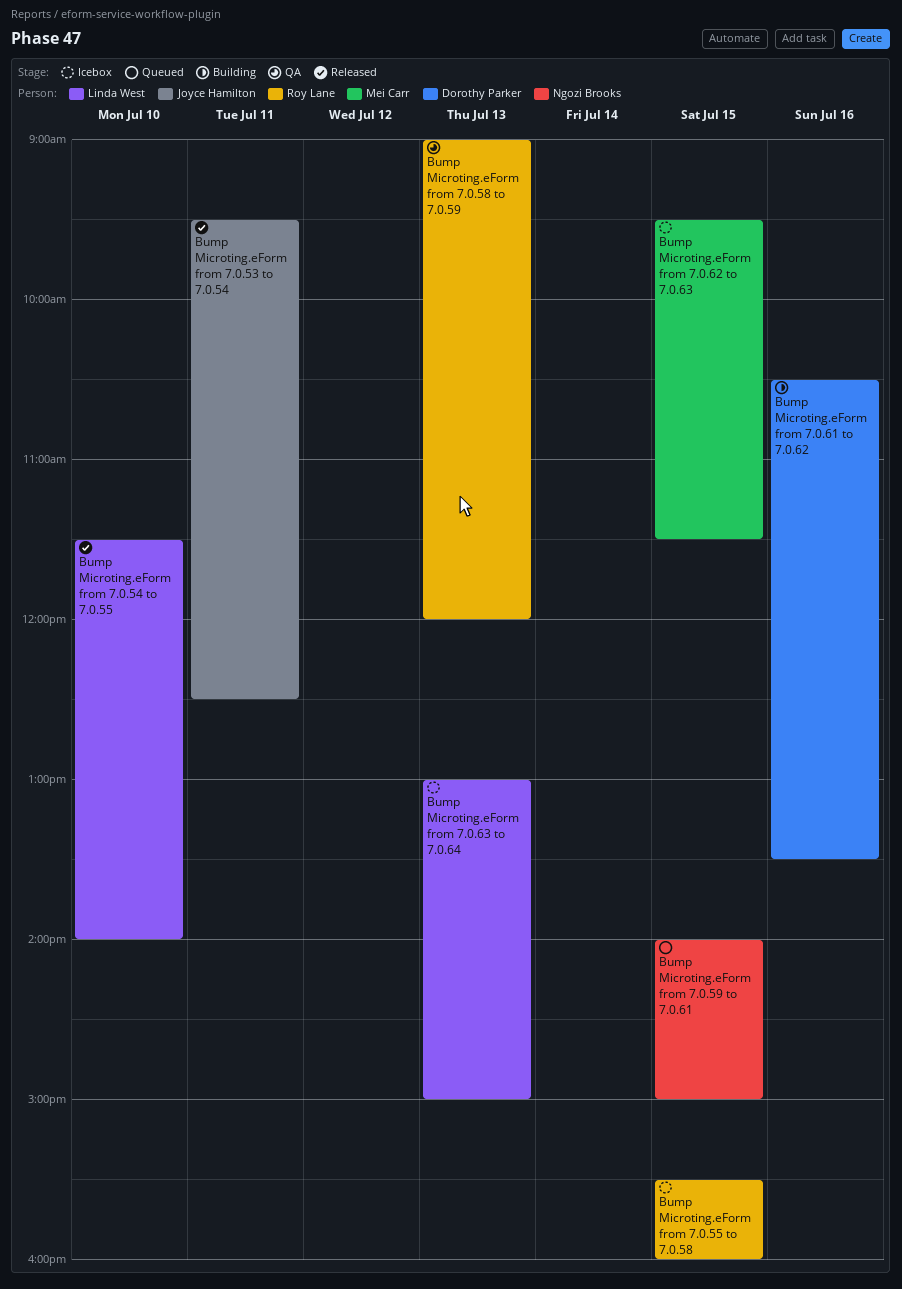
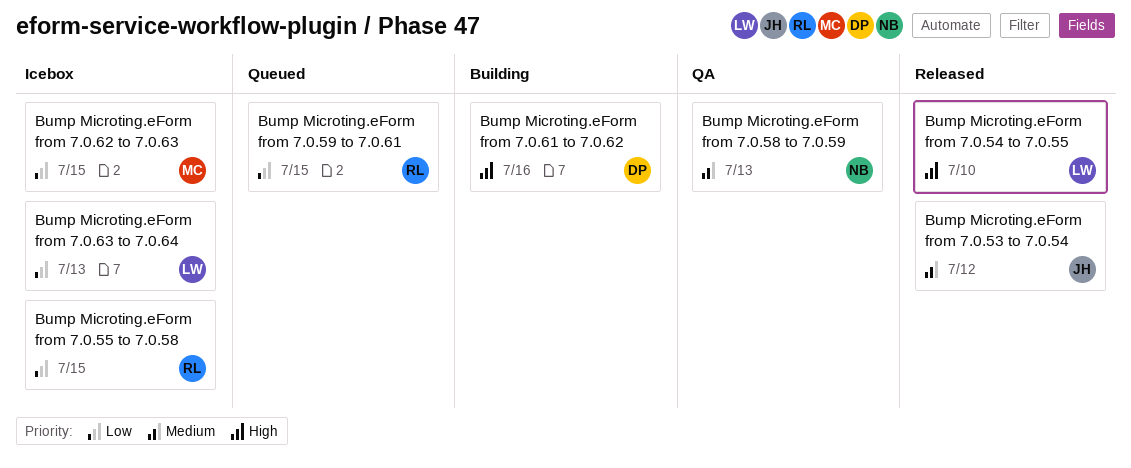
Bump Microting.eForm from 7.0.53 to 7.0.54, day: Jul 11 -> Jul 12
Bump Microting.eForm from 7.0.58 to 7.0.59, owner: Roy Lane -> Ngozi Brooks
Bump Microting.eForm from 7.0.59 to 7.0.61, owner: Ngozi Brooks -> Roy Lane

